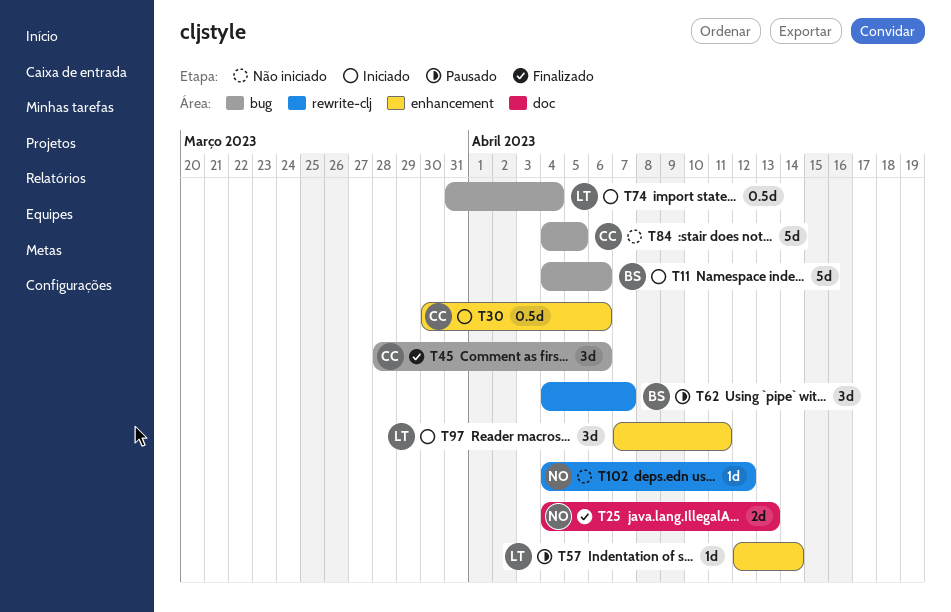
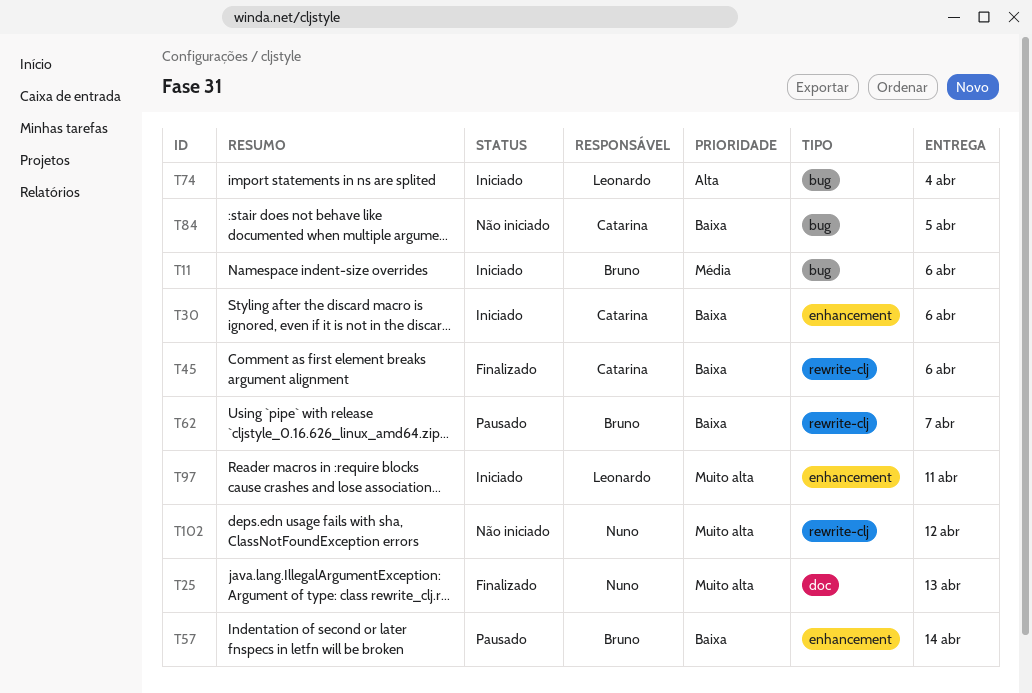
T45, label: bug -> rewrite-clj
T57, owner: Leonardo -> Bruno

